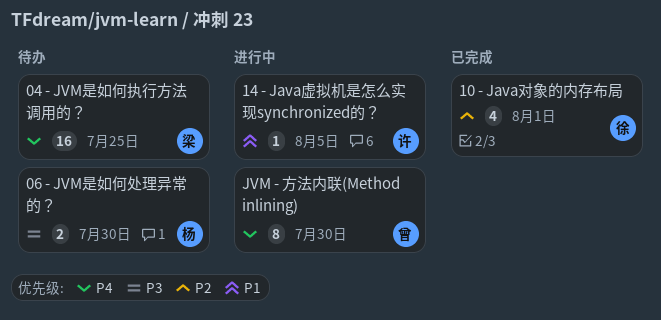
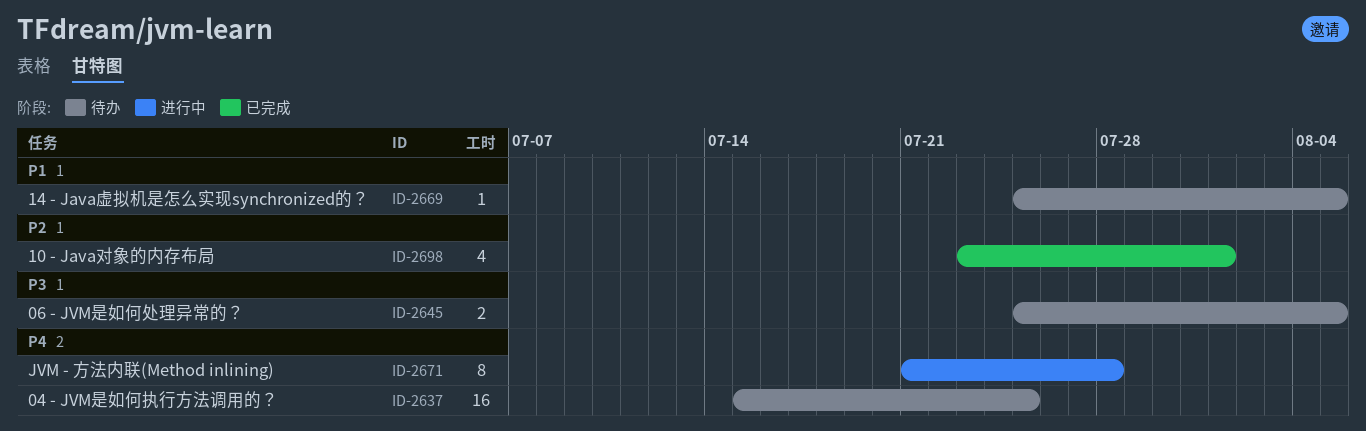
06 - JVM是如何处理异常的？, due: Jul 30 -> Aug 5
14 - Java虚拟机是怎么实现synchronized的？, status: 进行中 -> 待办
JVM - 方法内联(Method inlining), due: Jul 30 -> Jul 28

